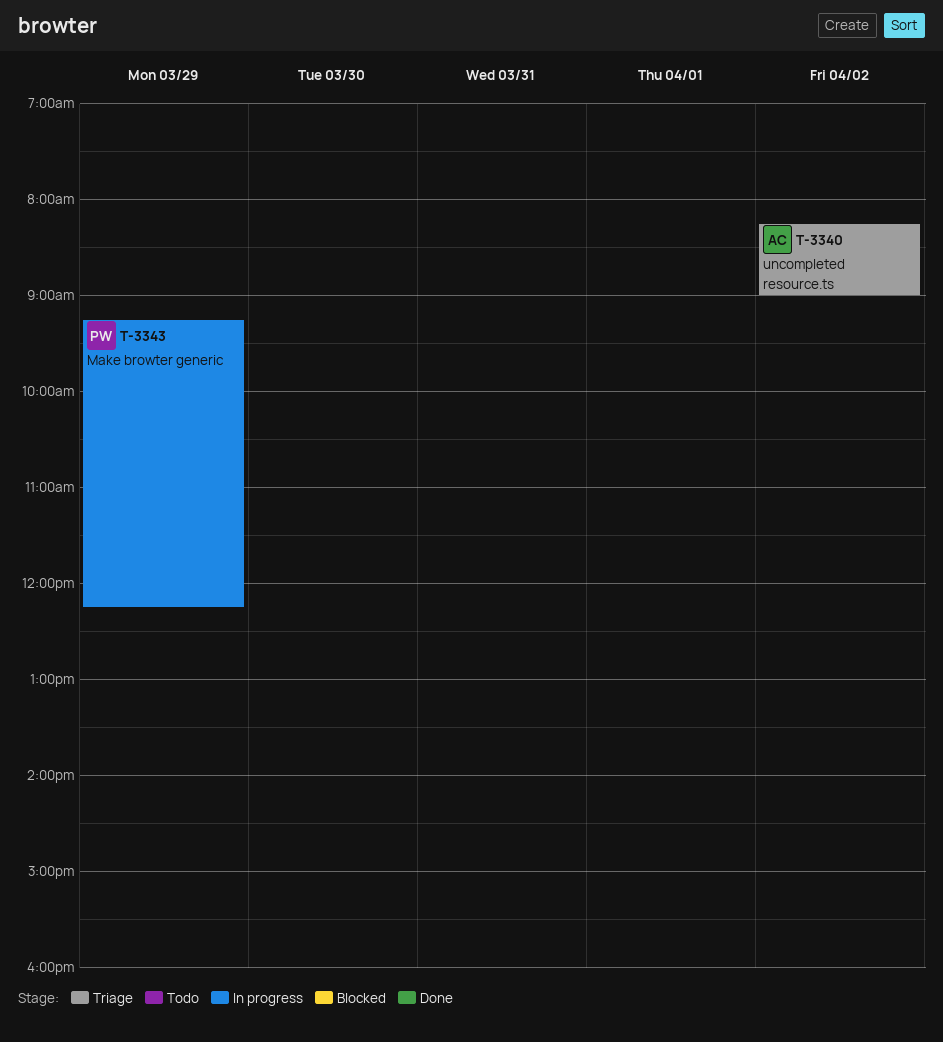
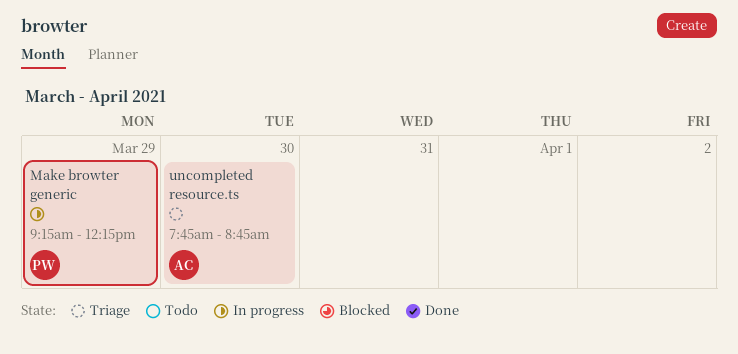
uncompleted resource.ts, day: Apr 2 -> Mar 30
uncompleted resource.ts, begins: 08:15 -> 07:45
uncompleted resource.ts, ends: 09:00 -> 08:45

